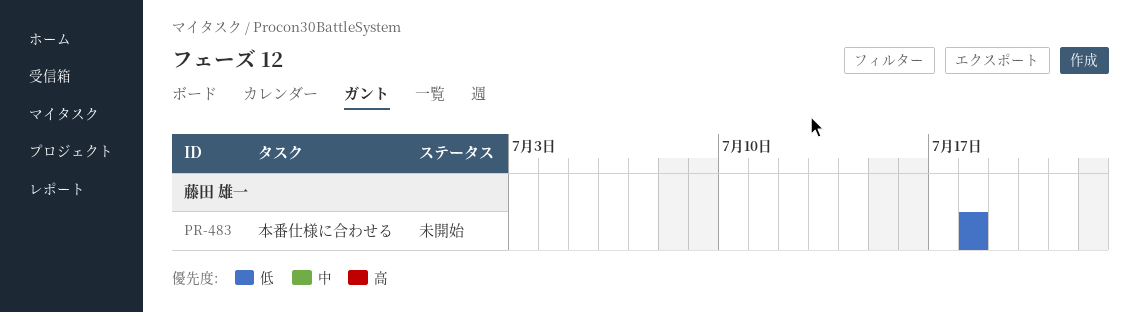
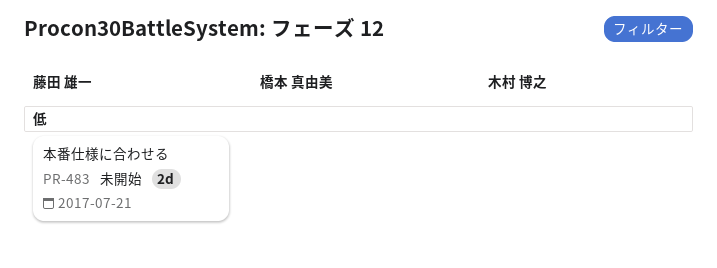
PR-483, due: Jul 18 -> Jul 21

